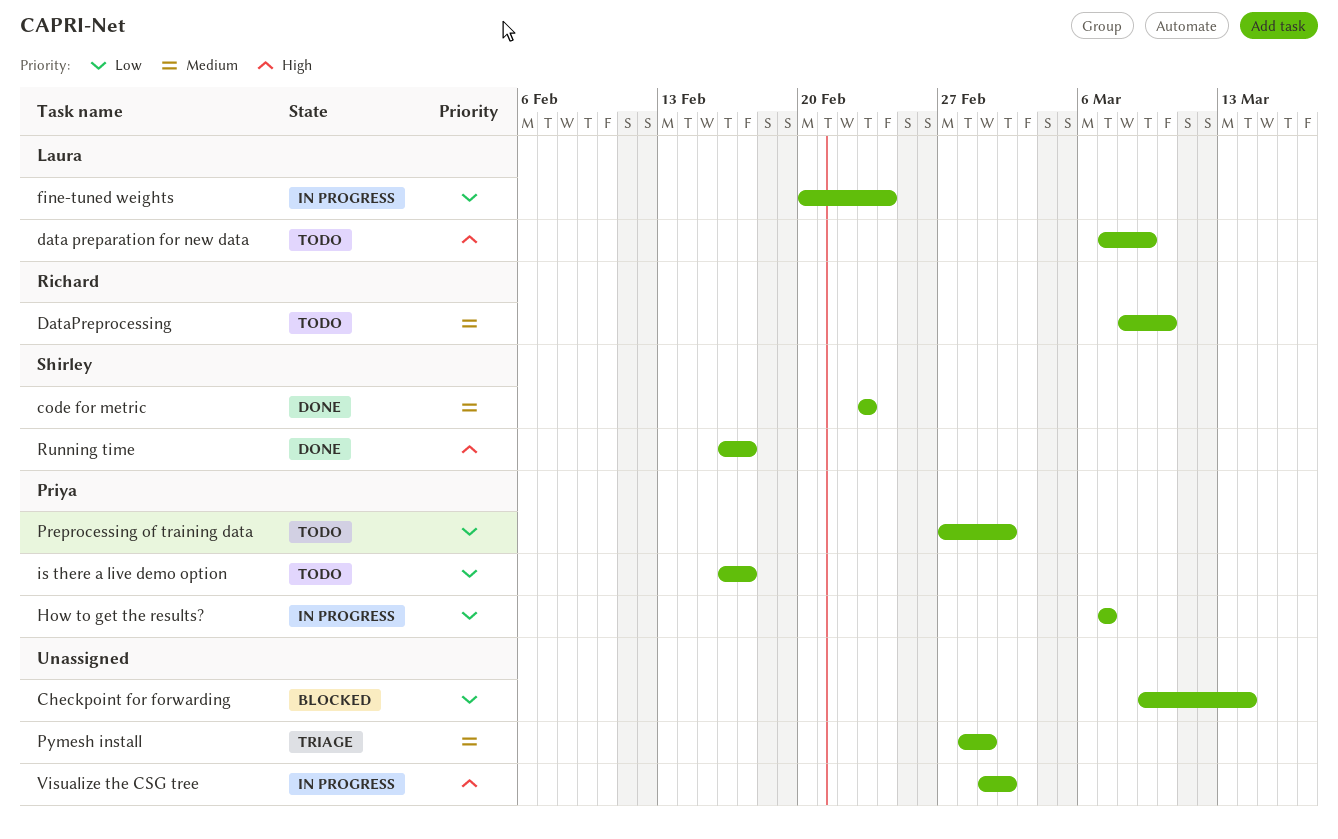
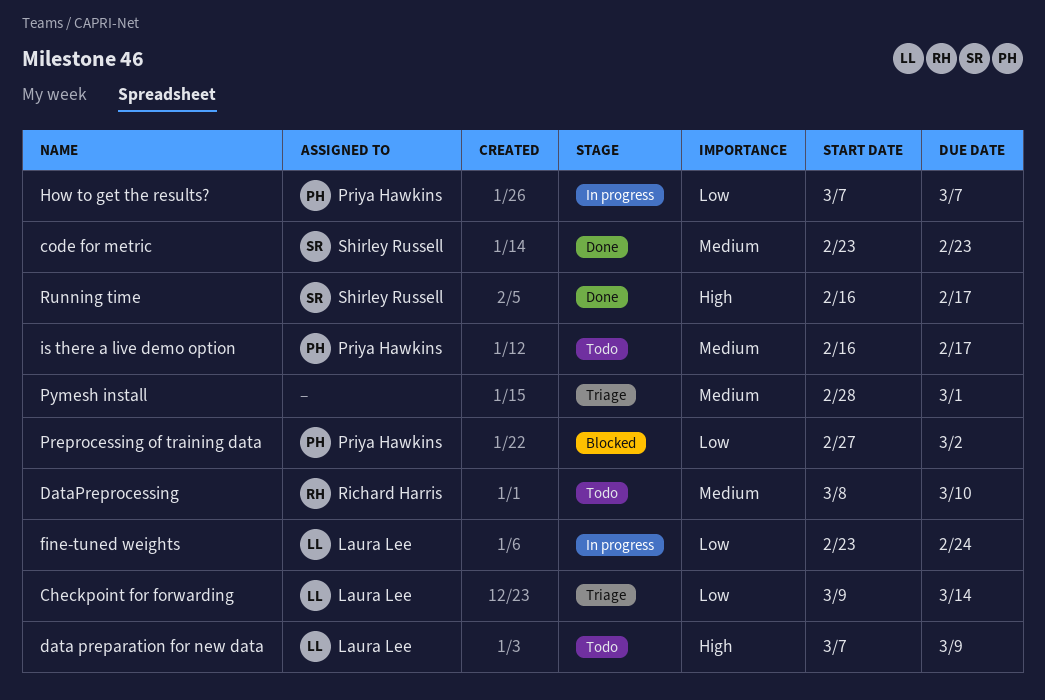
Checkpoint for forwarding, status: Blocked -> Triage
Checkpoint for forwarding, owner: none -> Laura Lee
fine-tuned weights, start: Feb 20 -> Feb 23
is there a live demo option, priority: Low -> Medium
Preprocessing of training data, status: Todo -> Blocked
Visualize the CSG tree: present -> none

